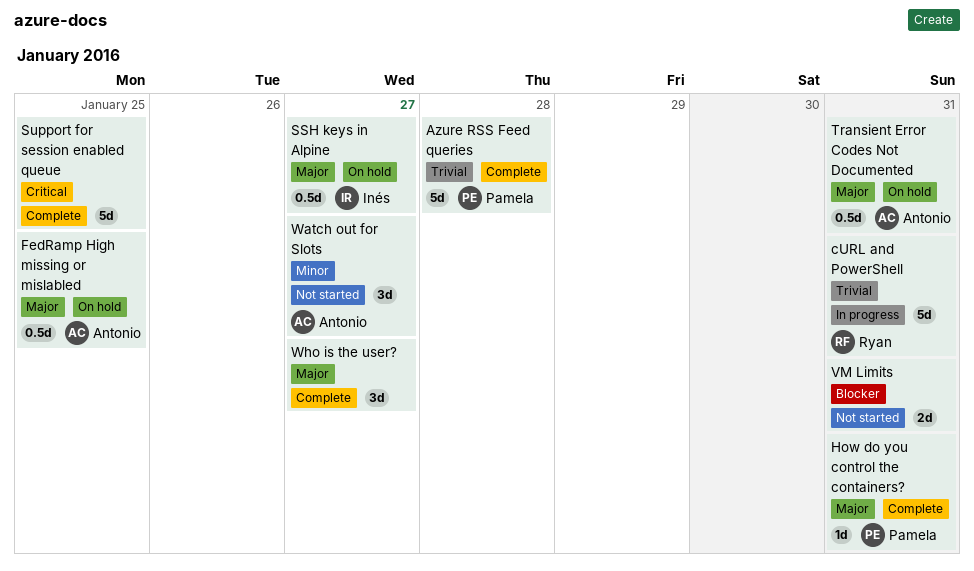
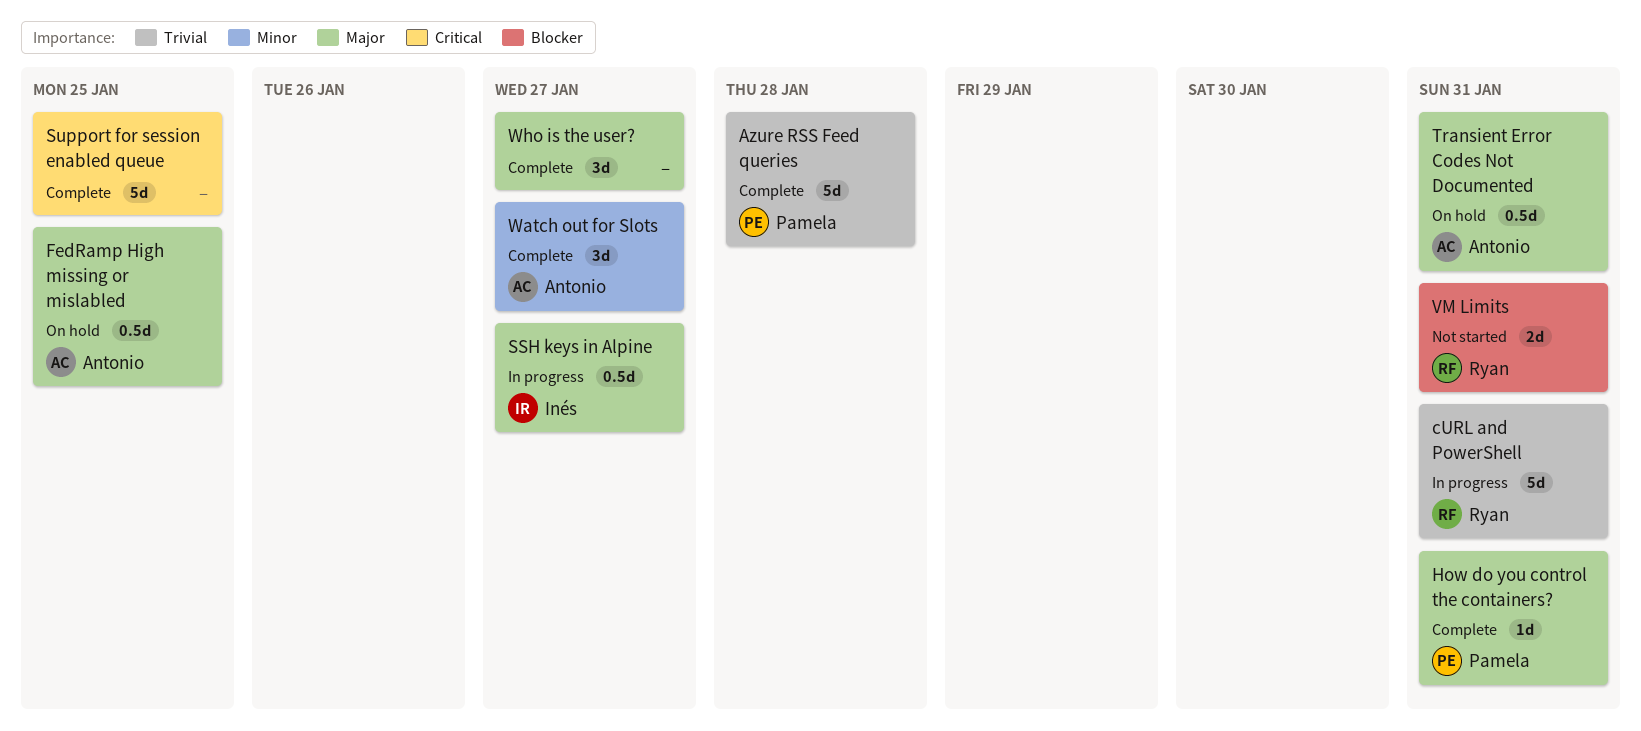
SSH keys in Alpine, status: On hold -> In progress
VM Limits, owner: none -> Ryan
Watch out for Slots, status: Not started -> Complete

